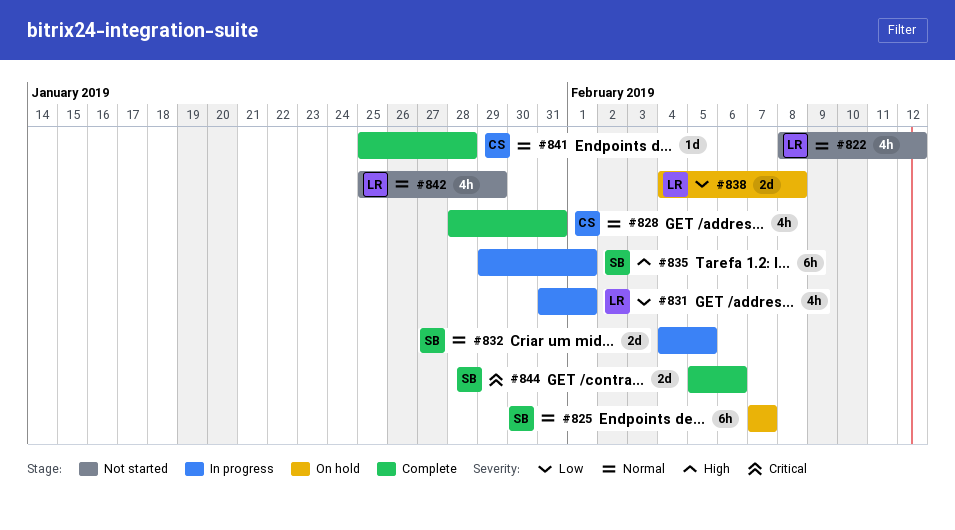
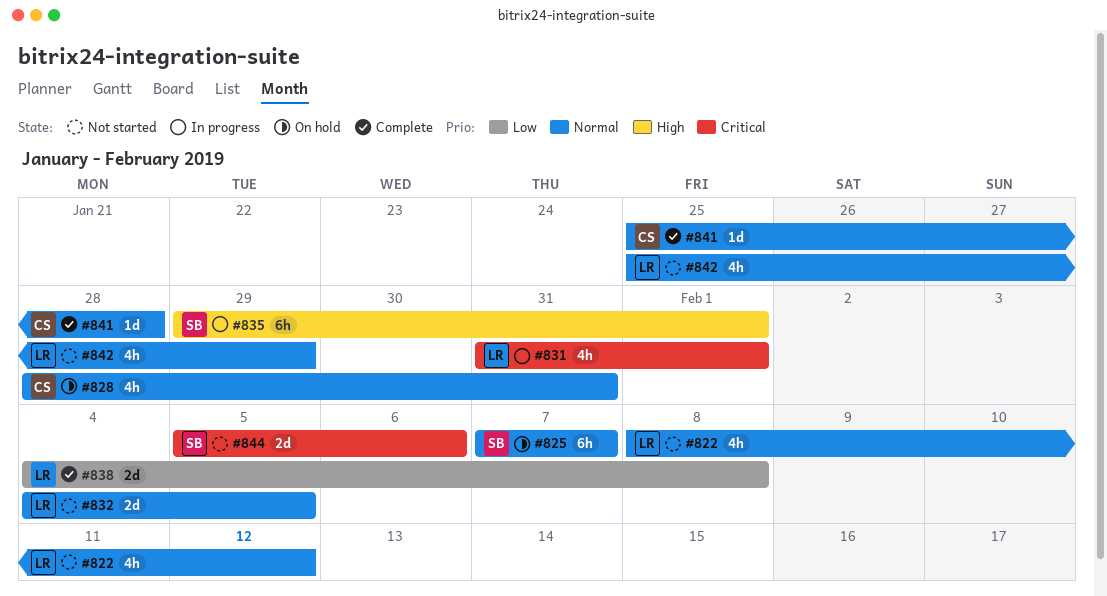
#828, status: Complete -> On hold
#831, priority: Low -> Critical
#832, status: In progress -> Not started
#832, owner: SB -> LR
#838, status: On hold -> Complete
#844, status: Complete -> Not started

